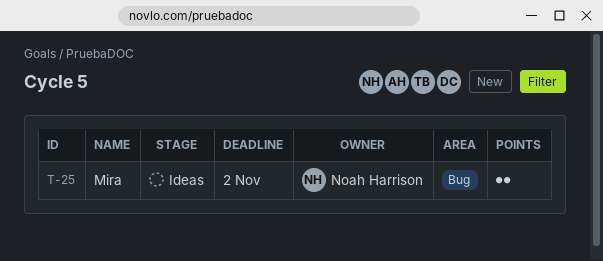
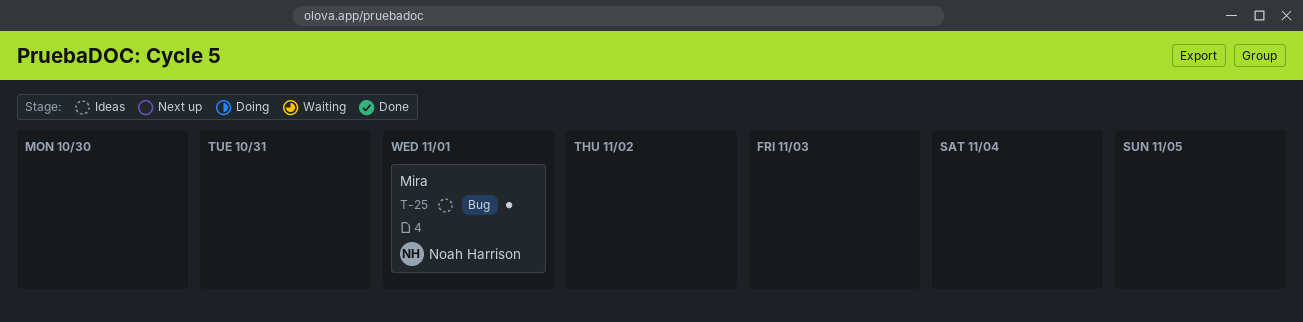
T-25, estimate: 2 -> 1
T-25, due: Nov 2 -> Nov 1

